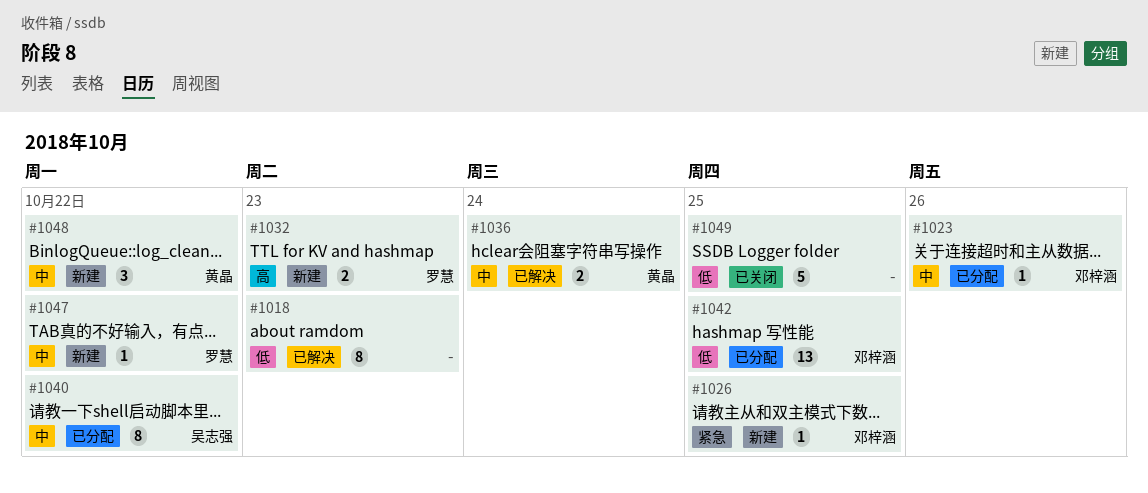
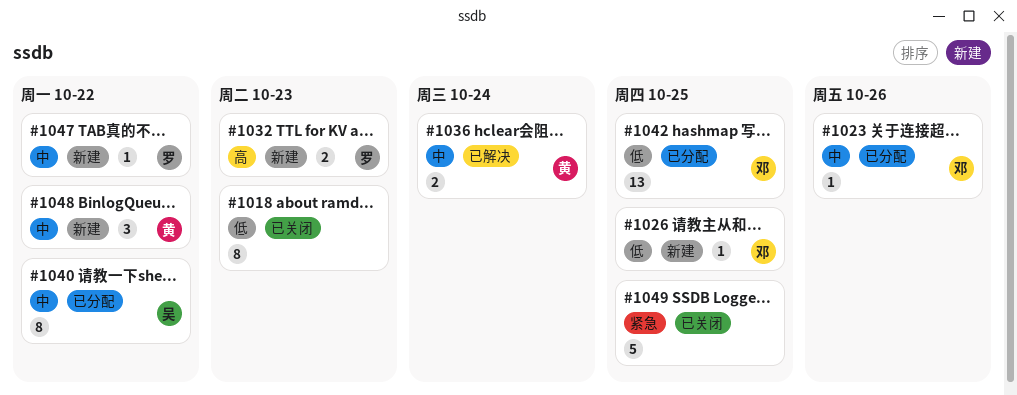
#1018, status: 已解决 -> 已关闭
#1026, priority: 紧急 -> 低
#1049, priority: 低 -> 紧急

